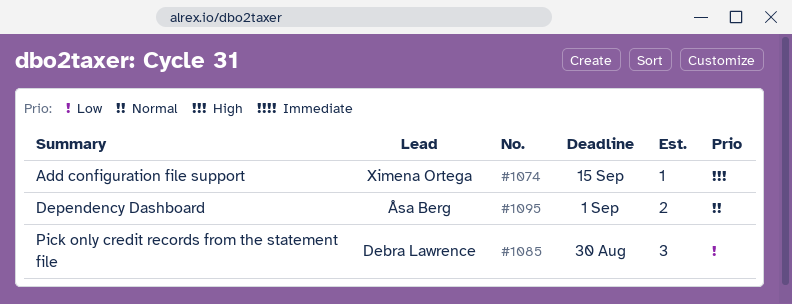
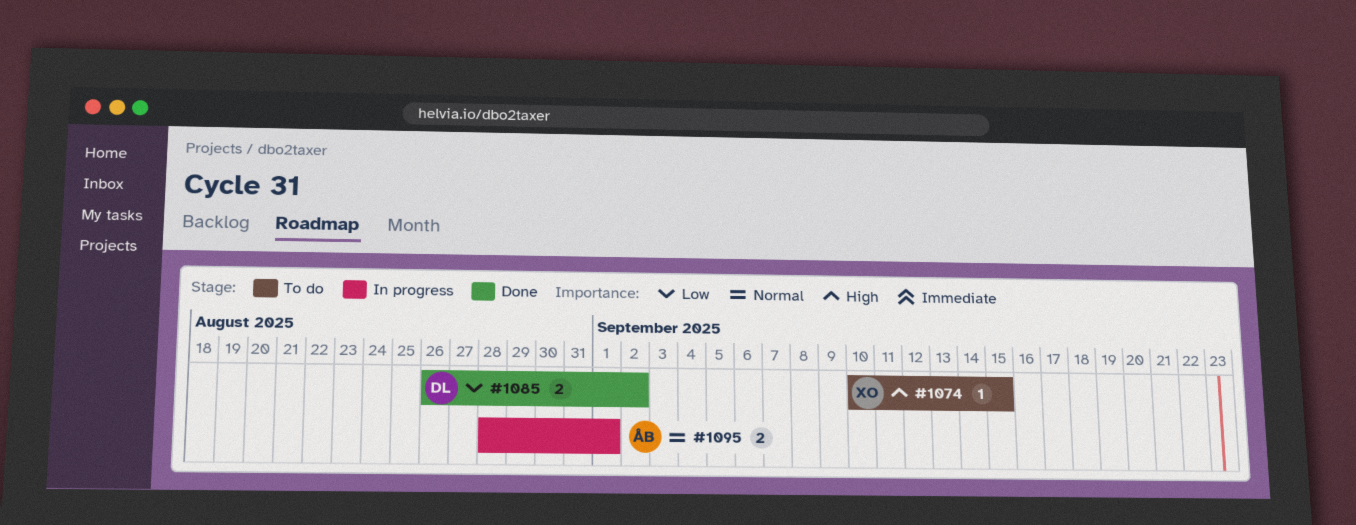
#1085, estimate: 3 -> 2
#1085, due: Aug 30 -> Sep 2

